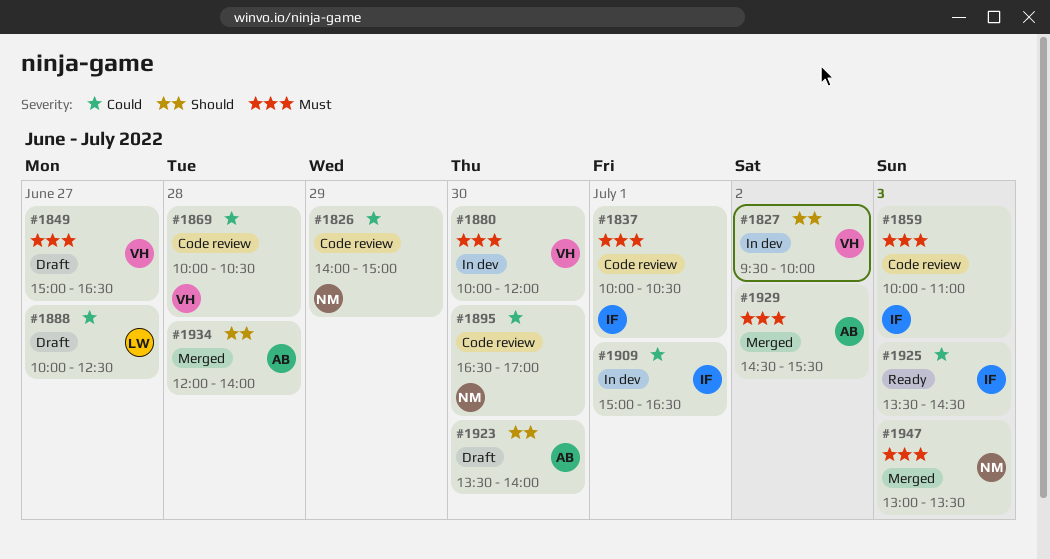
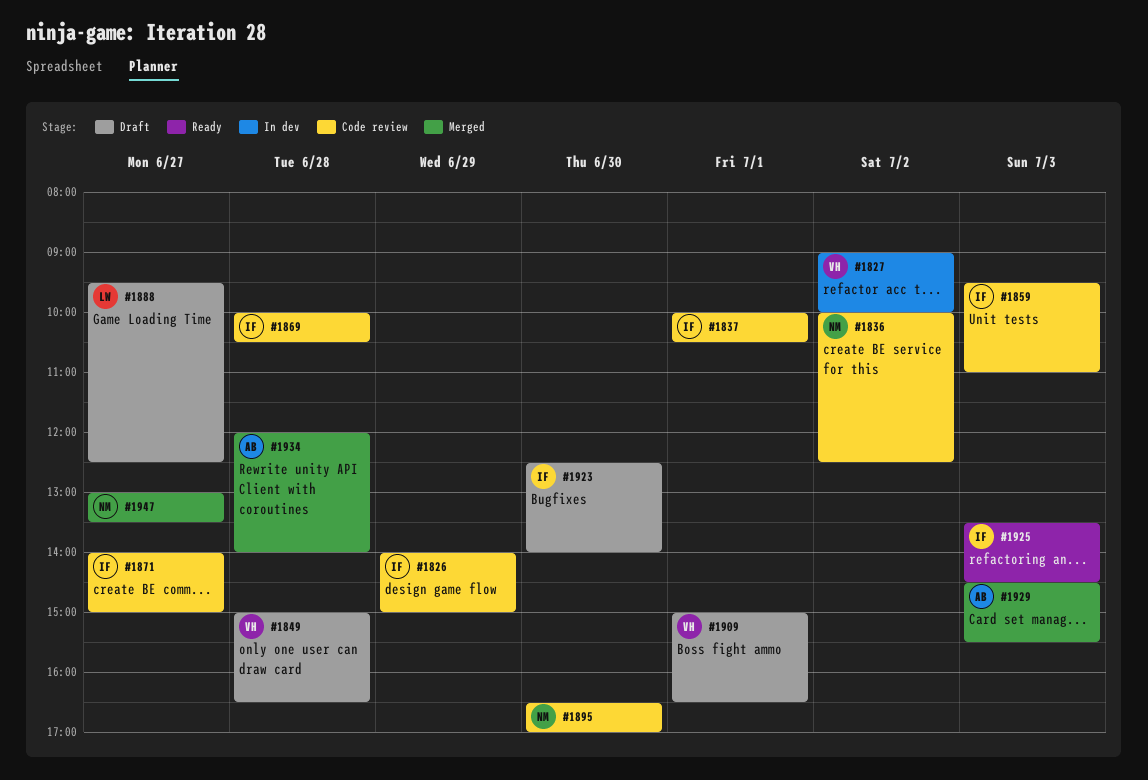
#1826, owner: NM -> IF
#1827, begins: 09:30 -> 09:00
#1836: none -> present
#1849, day: Jun 27 -> Jun 28
#1859, begins: 10:00 -> 09:30
#1869, owner: VH -> IF
#1871: none -> present
#1880: present -> none
#1888, begins: 10:00 -> 09:30
#1909, status: In dev -> Draft
#1909, owner: IF -> VH
#1923, owner: AB -> IF
#1923, begins: 13:30 -> 12:30
#1929, day: Jul 2 -> Jul 3
#1947, day: Jul 3 -> Jun 27

